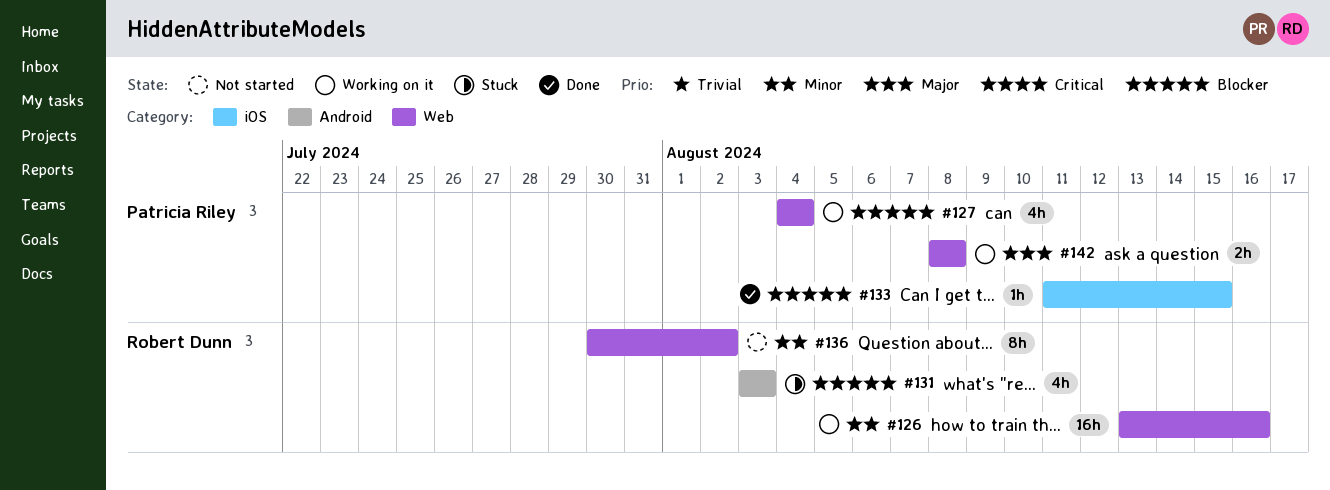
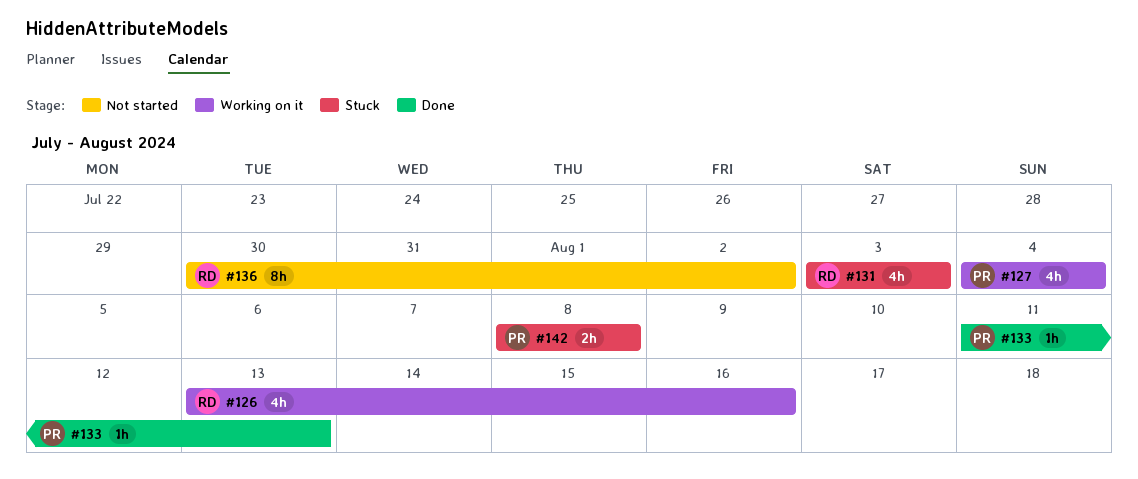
#126, estimate: 16h -> 4h
#133, due: Aug 15 -> Aug 13
#142, status: Working on it -> Stuck

